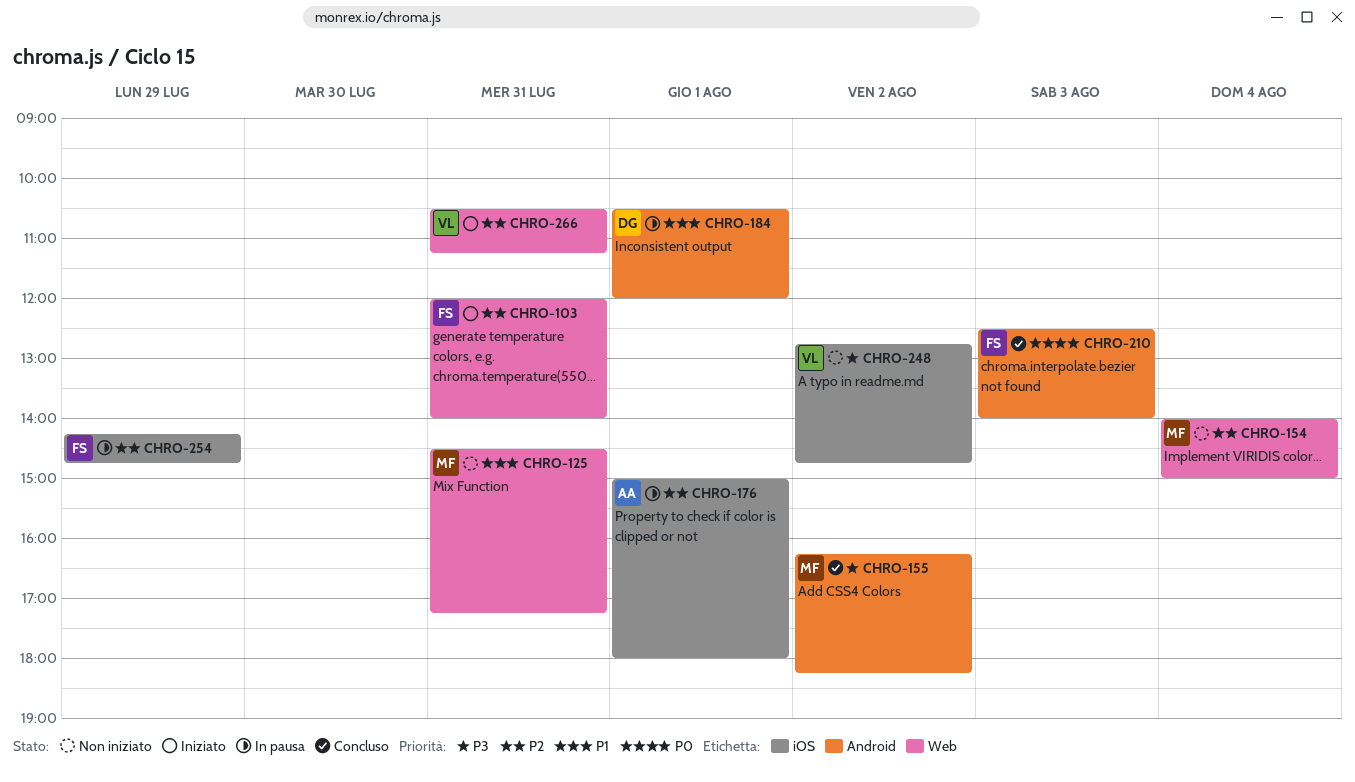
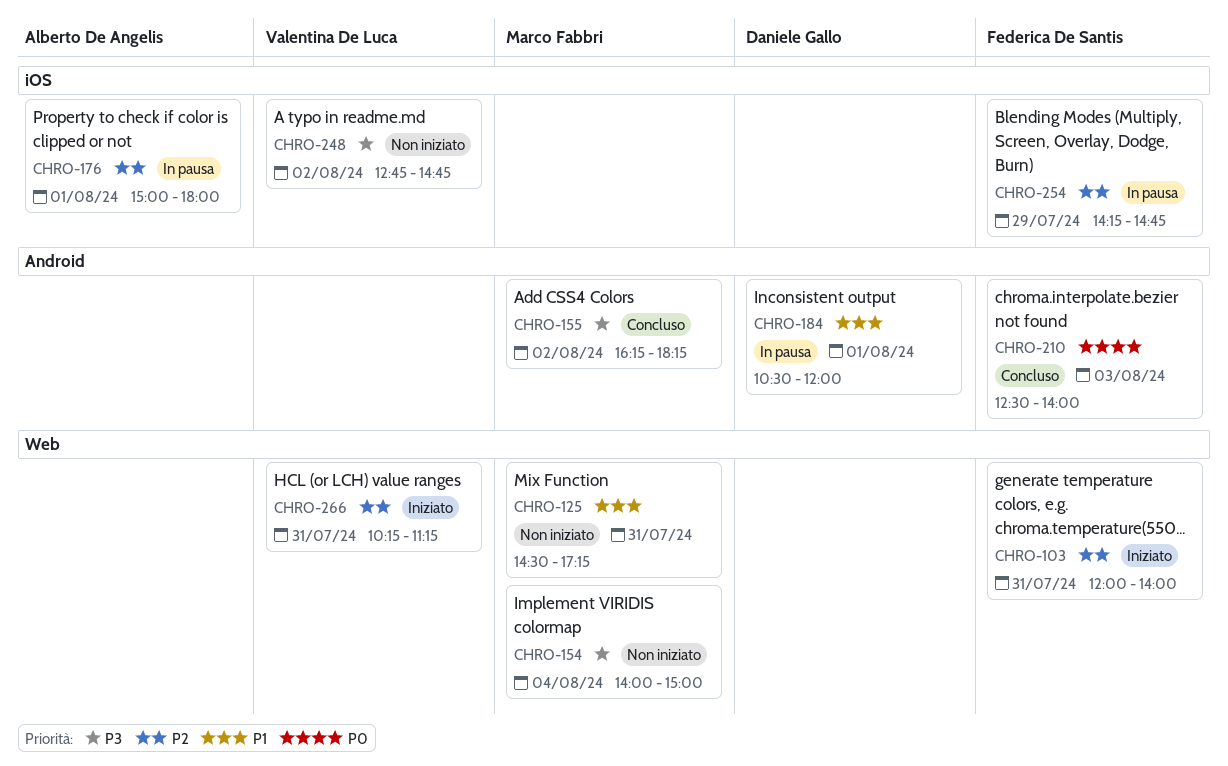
CHRO-154, priority: P2 -> P3
CHRO-266, begins: 10:30 -> 10:15

